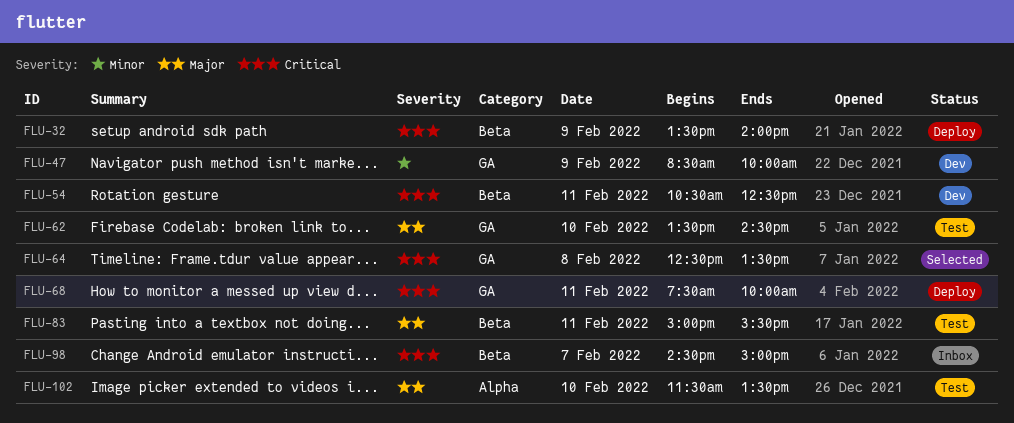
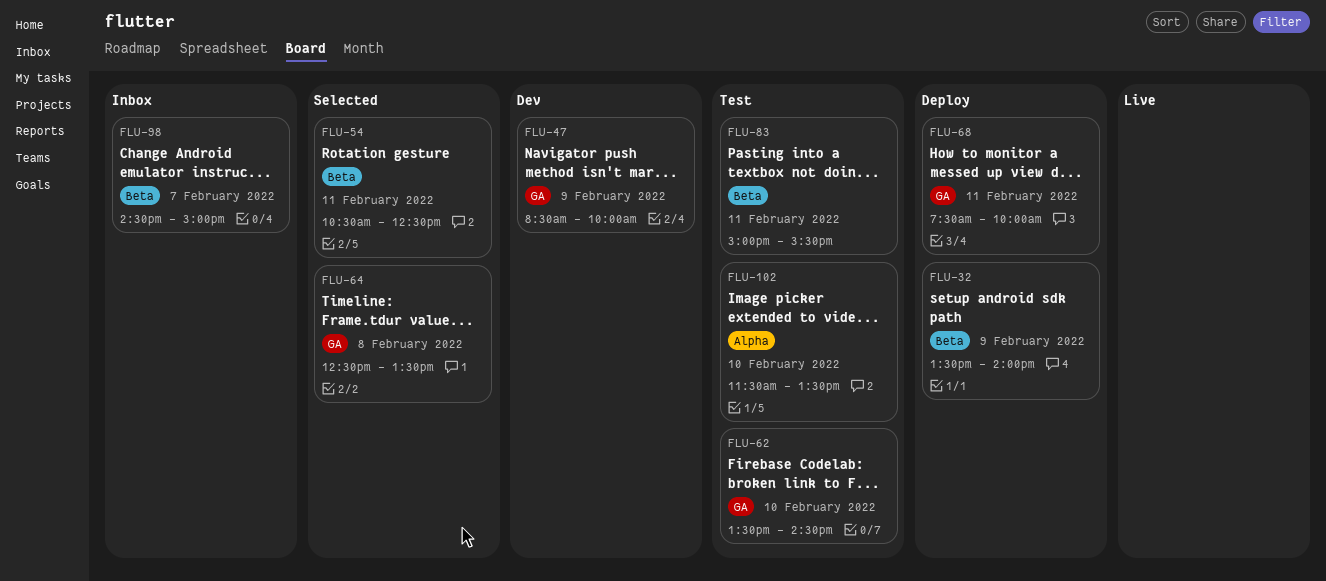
FLU-54, status: Dev -> Selected

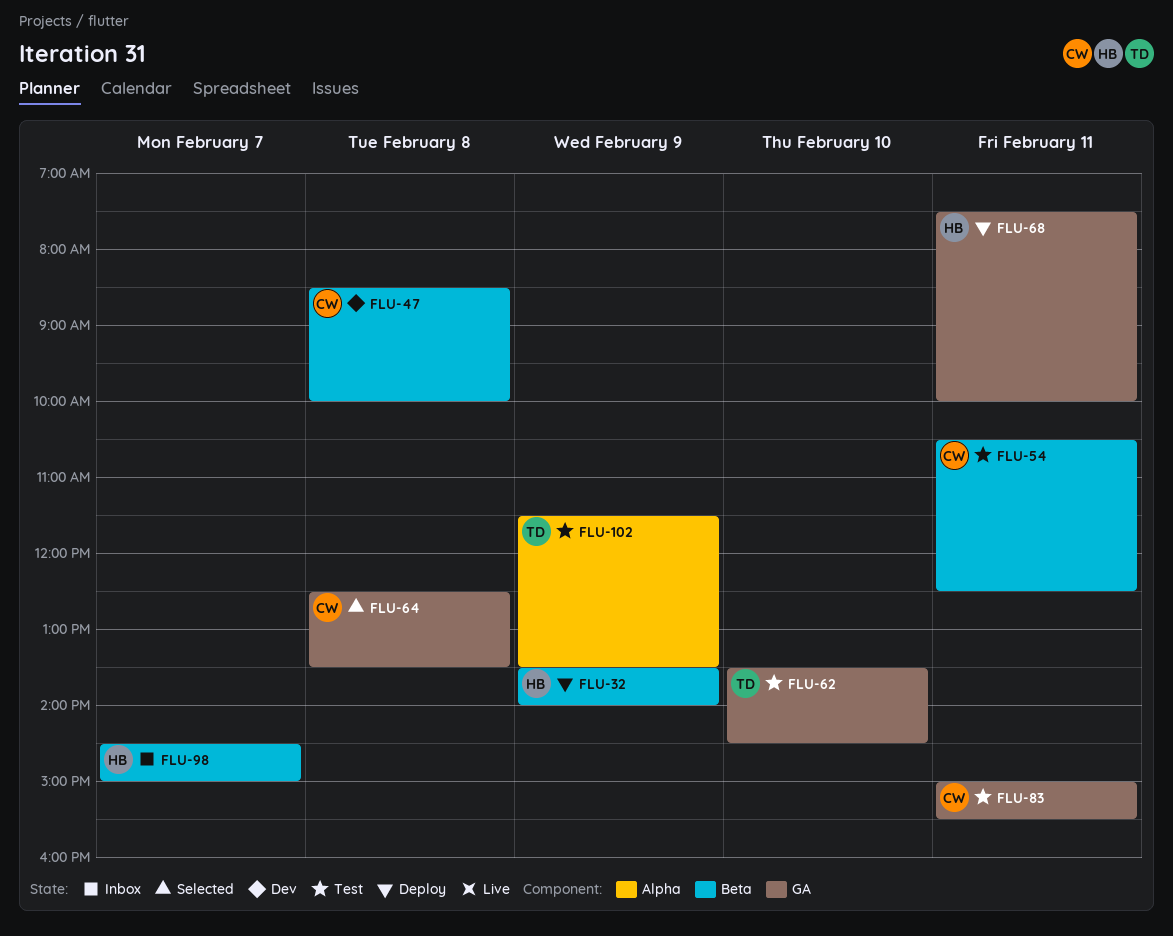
FLU-47, label: GA -> Beta
FLU-47, day: Feb 9 -> Feb 8
FLU-54, status: Selected -> Test
FLU-83, label: Beta -> GA
FLU-102, day: Feb 10 -> Feb 9

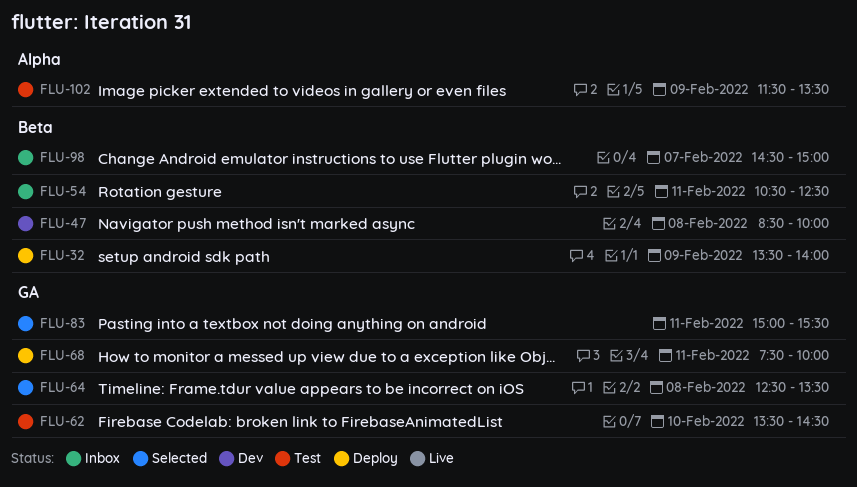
FLU-54, status: Test -> Inbox
FLU-83, status: Test -> Selected

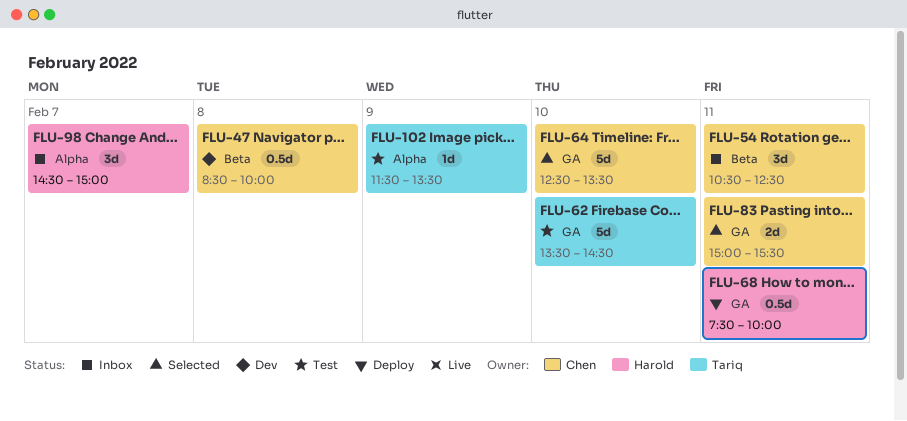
FLU-32: present -> none
FLU-64, day: Feb 8 -> Feb 10
FLU-98, label: Beta -> Alpha

